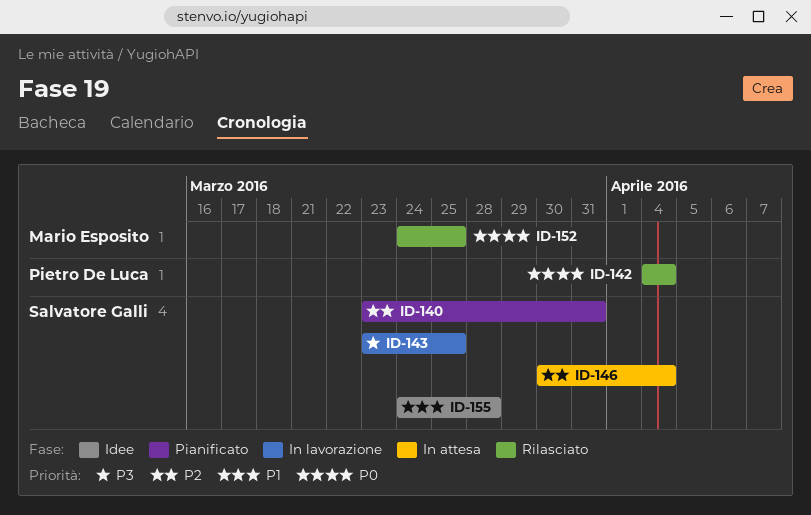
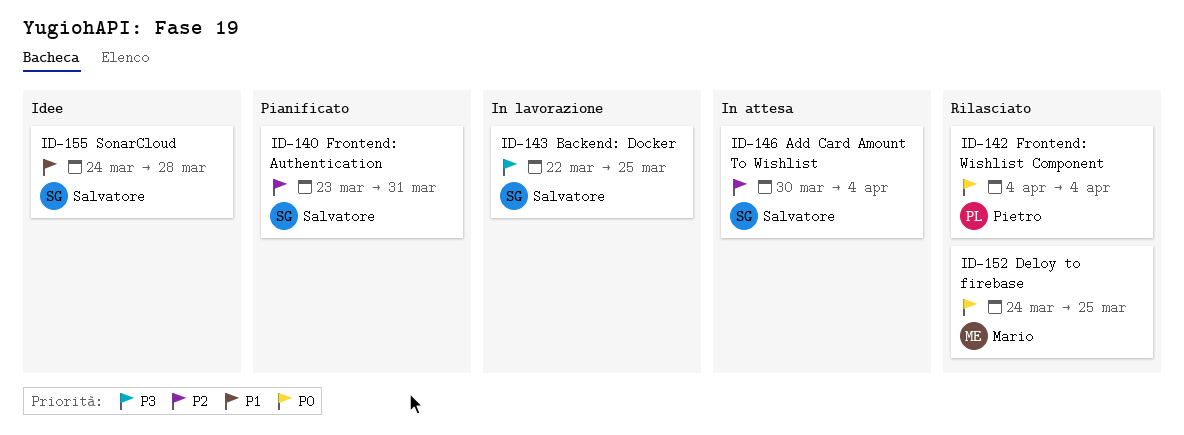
ID-143, start: Mar 23 -> Mar 22

